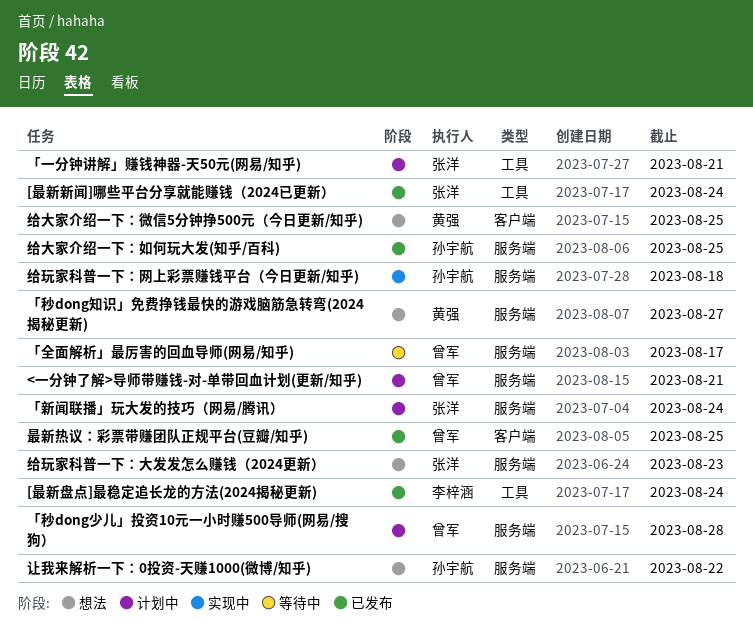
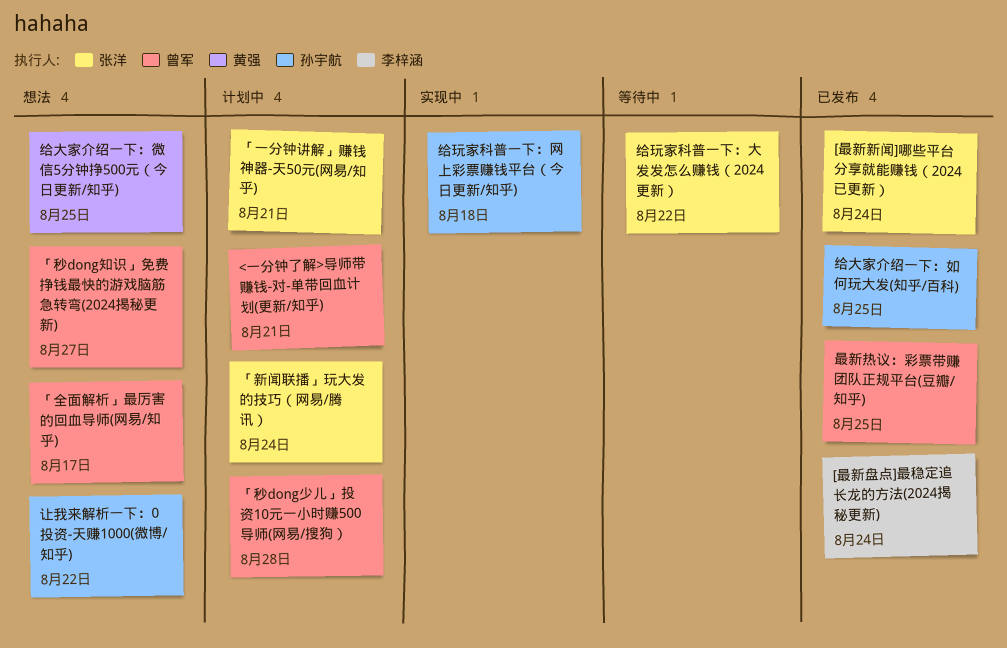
「全面解析」最厉害的回血导师(网易/知乎), status: 等待中 -> 想法
「秒dong知识」免费挣钱最快的游戏脑筋急转弯(2024揭秘更新), owner: 黄强 -> 曾军
给玩家科普一下：大发发怎么赚钱（2024更新）, status: 想法 -> 等待中
给玩家科普一下：大发发怎么赚钱（2024更新）, due: Aug 23 -> Aug 22

